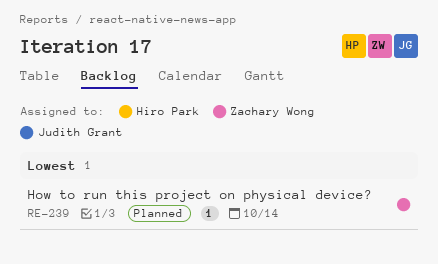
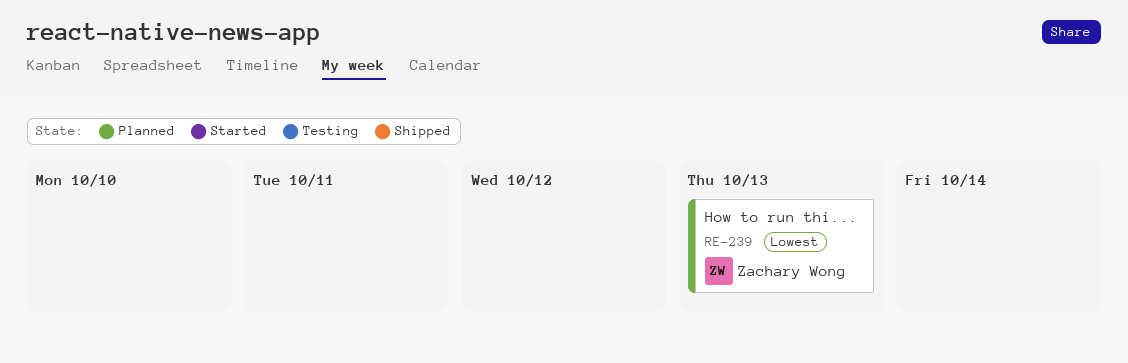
RE-239, due: Oct 14 -> Oct 13

